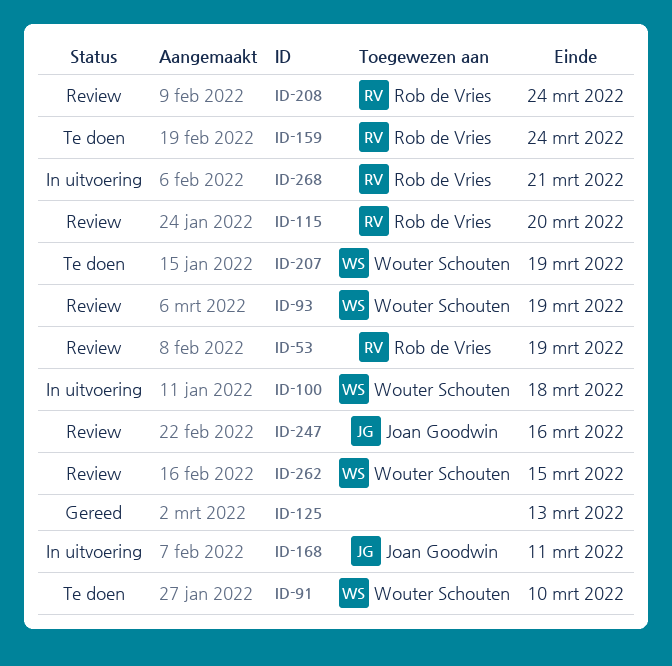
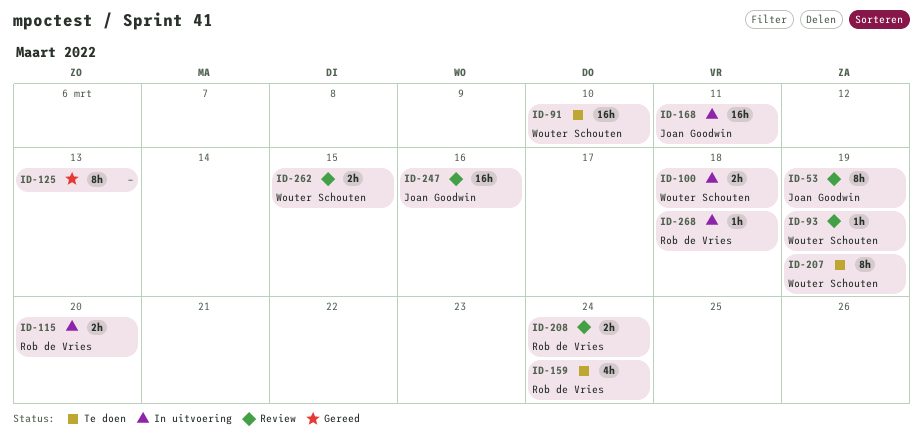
ID-53, owner: Rob de Vries -> Joan Goodwin
ID-115, status: Review -> In uitvoering
ID-268, due: Mar 21 -> Mar 18

